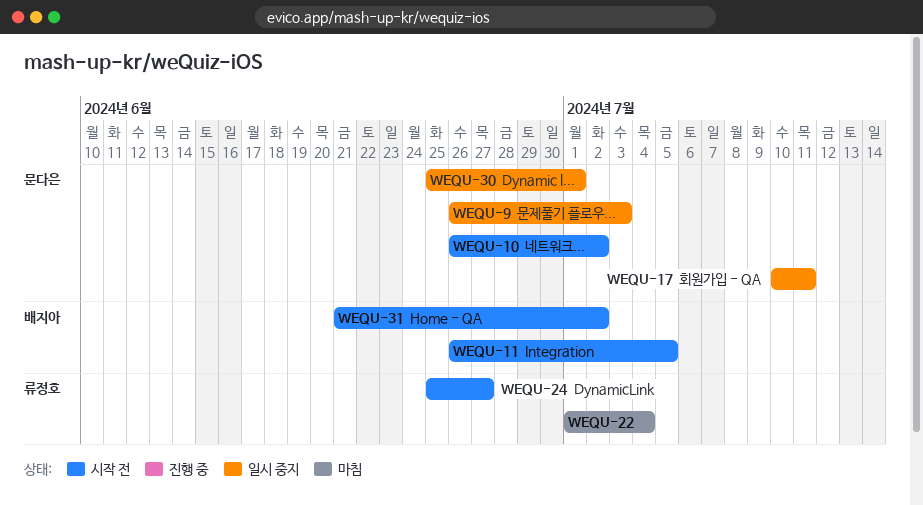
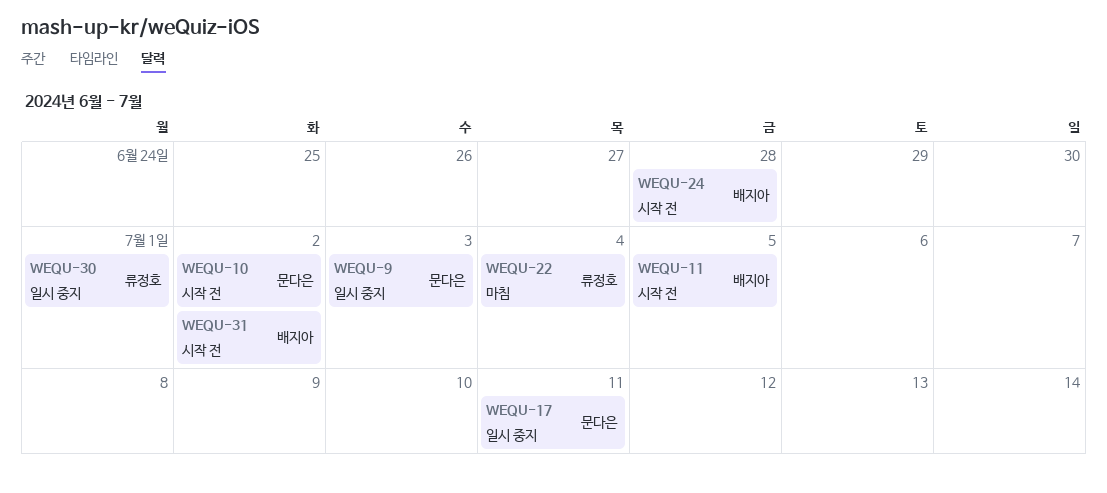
WEQU-24, owner: 류정호 -> 배지아
WEQU-24, due: Jun 27 -> Jun 28
WEQU-30, owner: 문다은 -> 류정호

